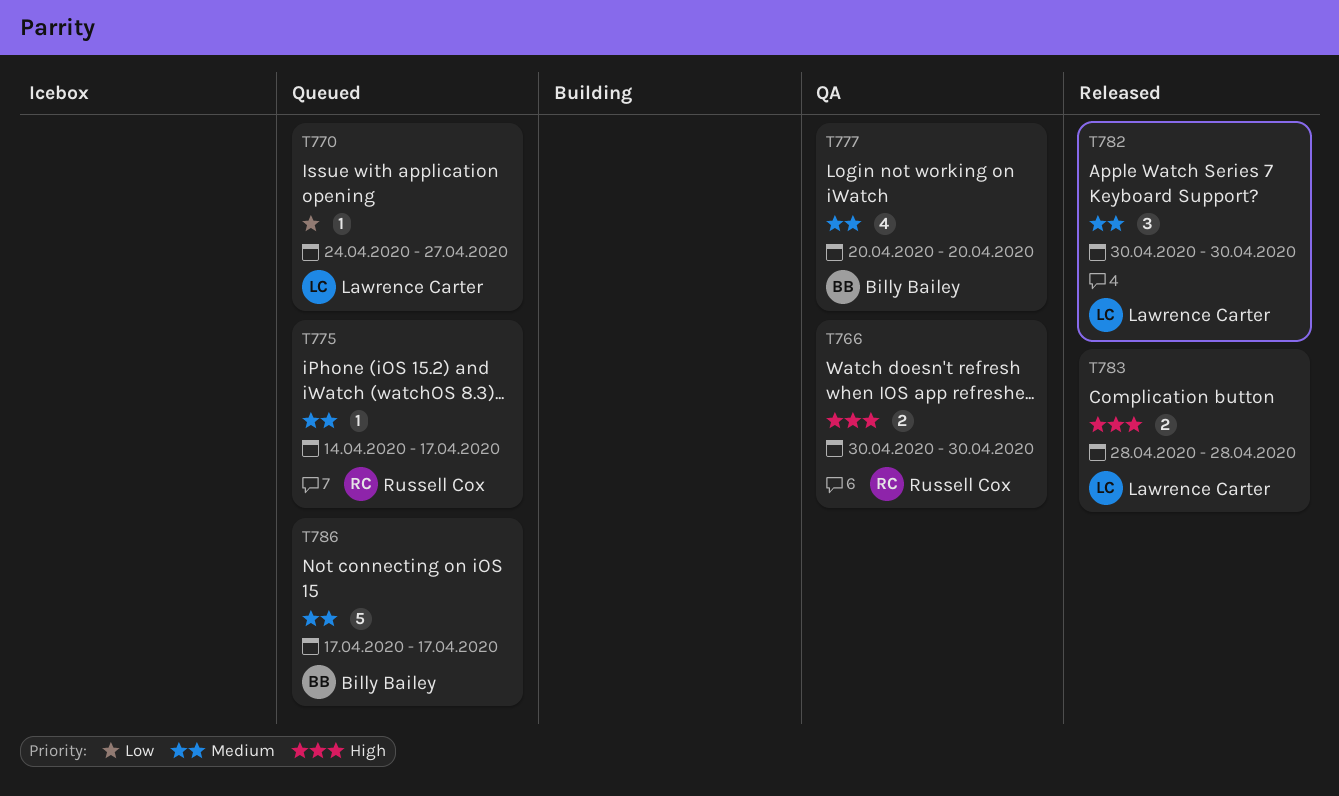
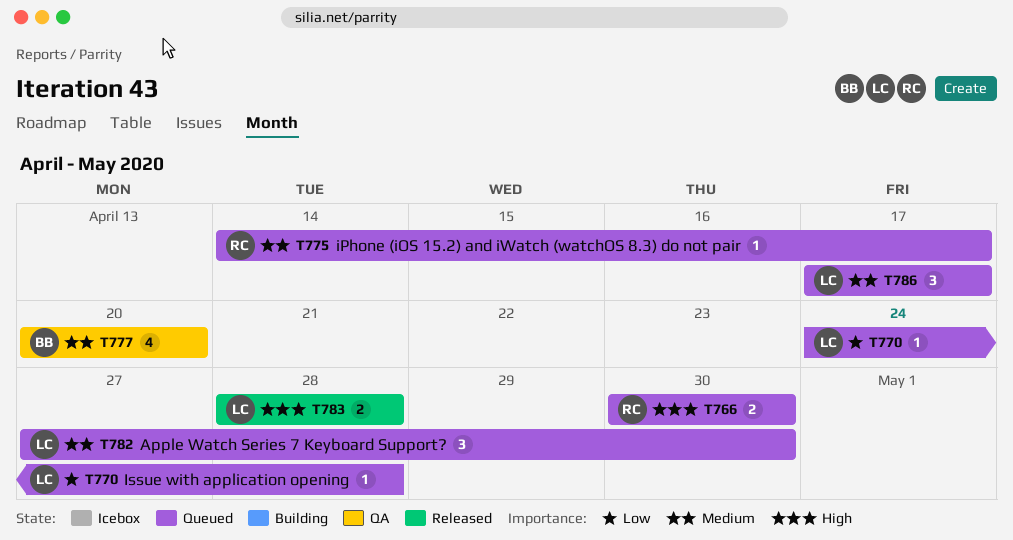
T766, status: QA -> Queued
T770, due: Apr 27 -> Apr 28
T782, status: Released -> Queued
T782, start: Apr 30 -> Apr 27
T786, owner: Billy Bailey -> Lawrence Carter
T786, estimate: 5 -> 3

